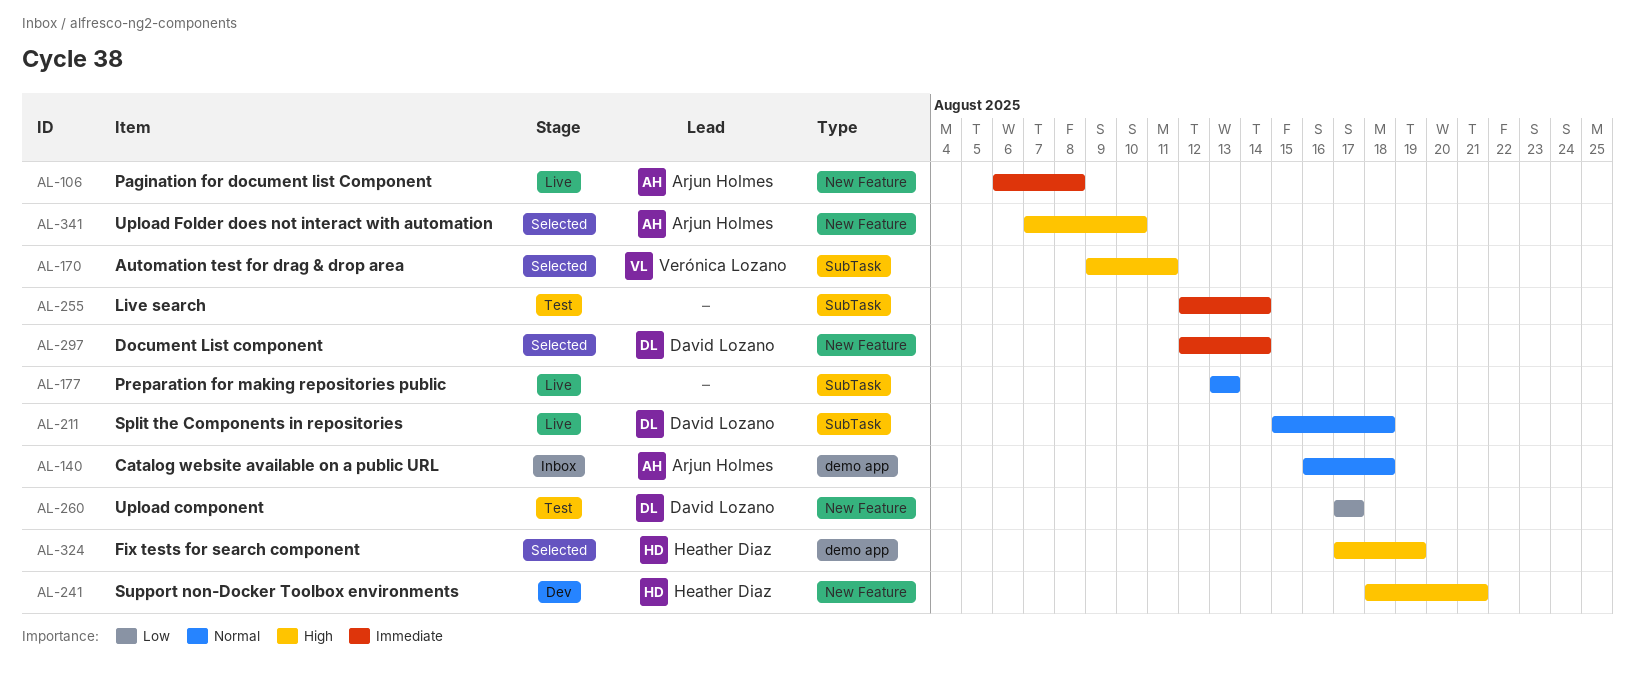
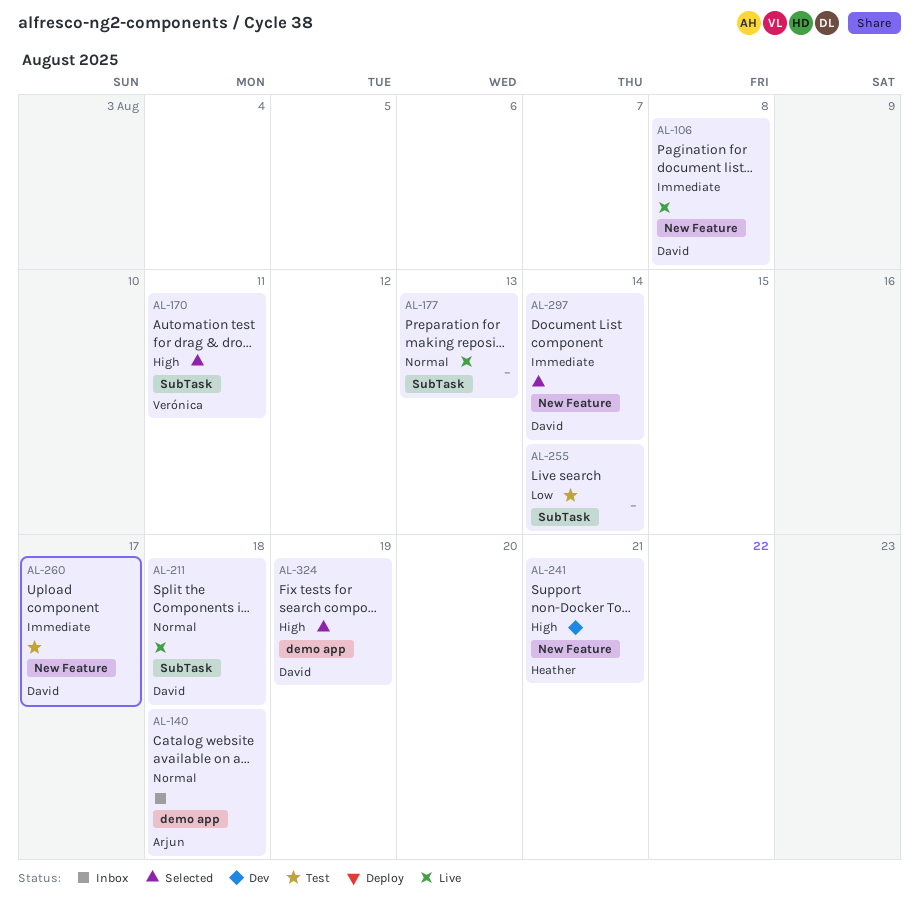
AL-106, owner: Arjun Holmes -> David Lozano
AL-255, priority: Immediate -> Low
AL-260, priority: Low -> Immediate
AL-324, owner: Heather Diaz -> David Lozano
AL-341: present -> none

